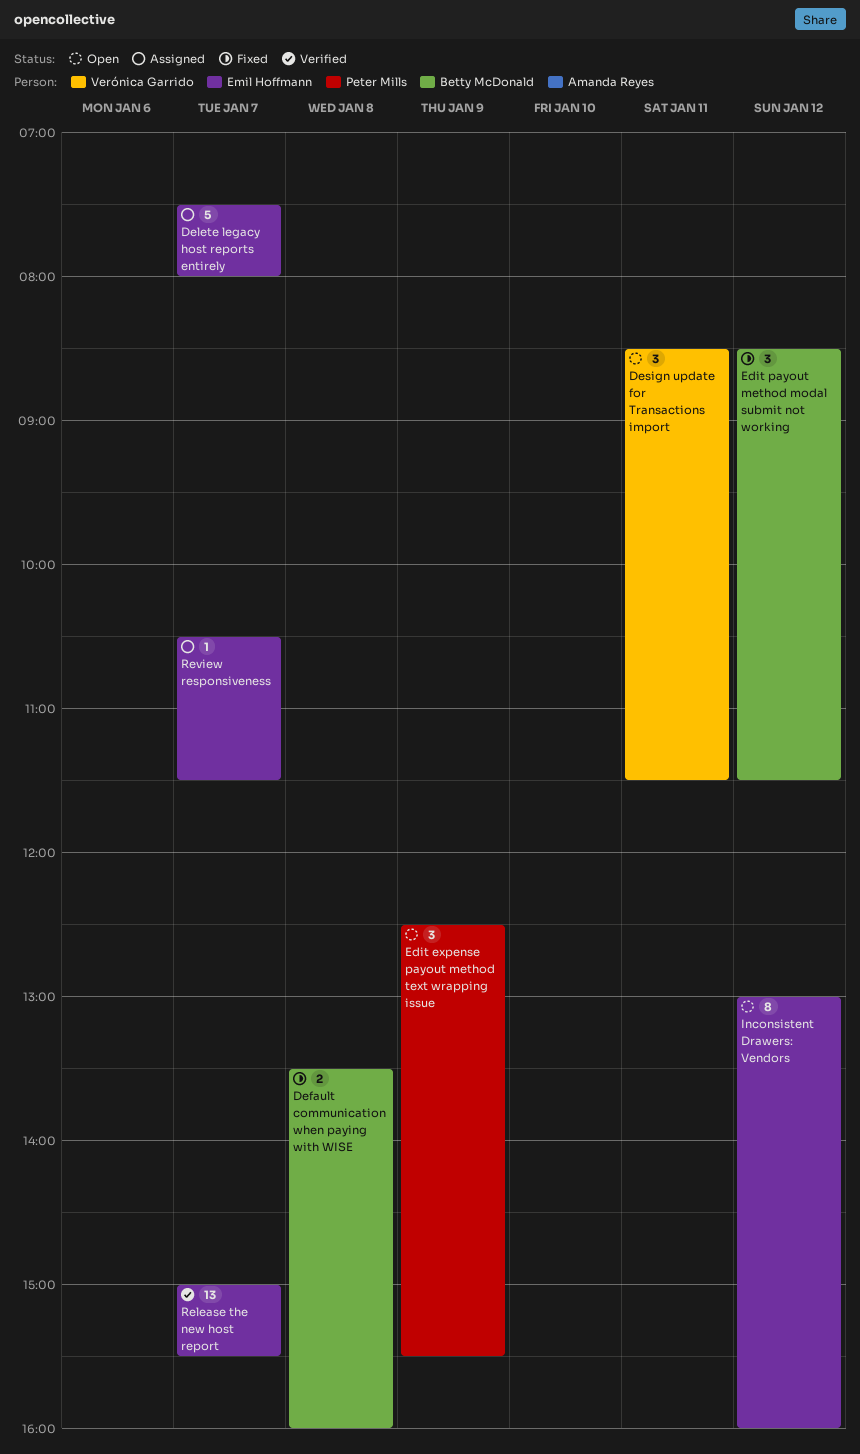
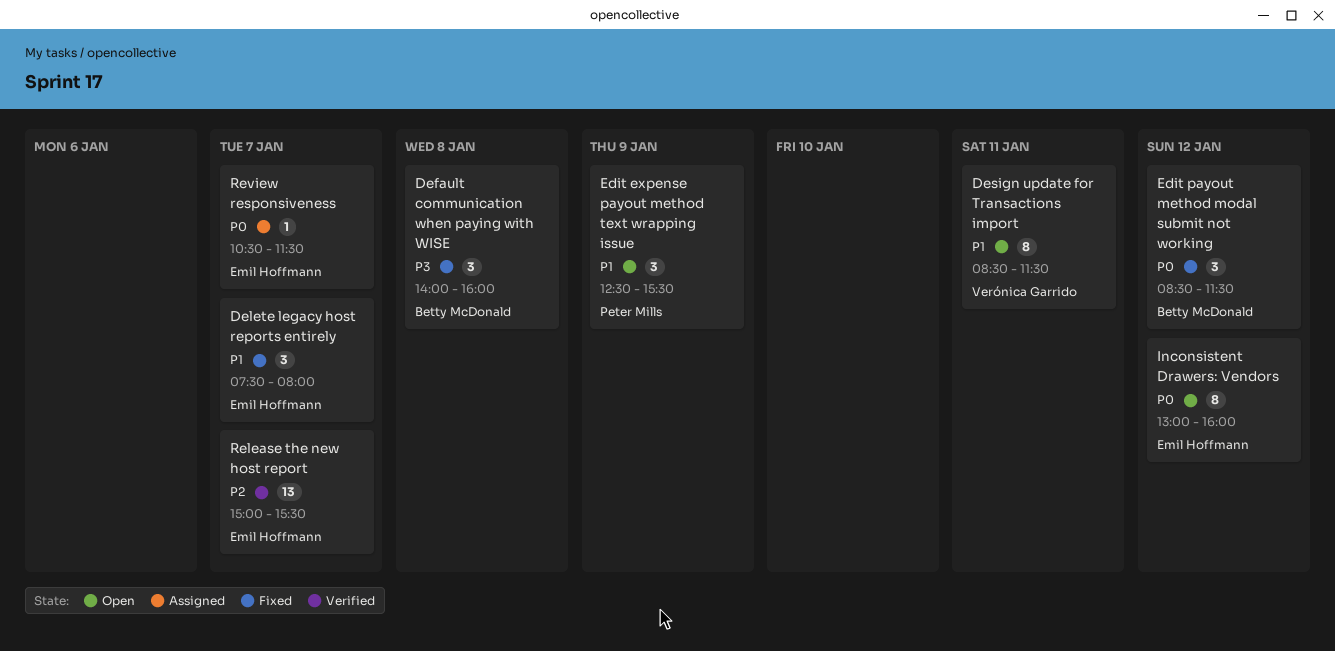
Default communication when paying with WISE, estimate: 2 -> 3
Default communication when paying with WISE, begins: 13:30 -> 14:00
Delete legacy host reports entirely, status: Assigned -> Fixed
Delete legacy host reports entirely, estimate: 5 -> 3
Design update for Transactions import, estimate: 3 -> 8

